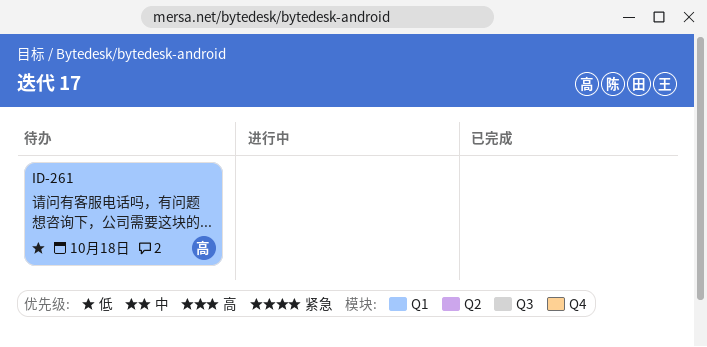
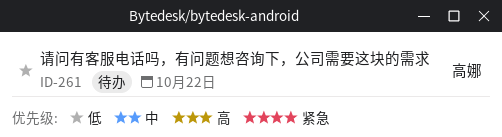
ID-261, due: Oct 18 -> Oct 22

